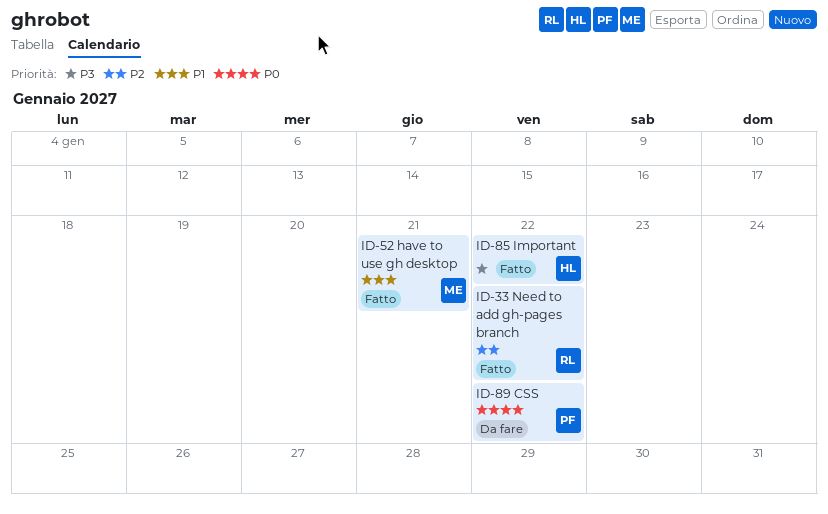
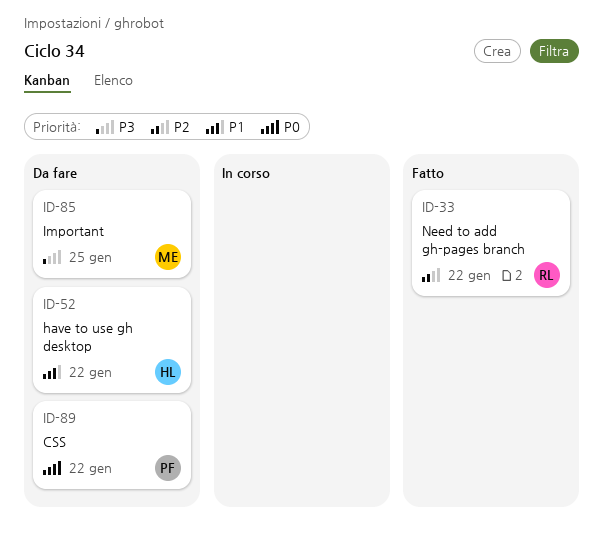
ID-52, status: Fatto -> Da fare
ID-52, owner: ME -> HL
ID-52, due: Jan 21 -> Jan 22
ID-85, status: Fatto -> Da fare
ID-85, owner: HL -> ME
ID-85, due: Jan 22 -> Jan 25

